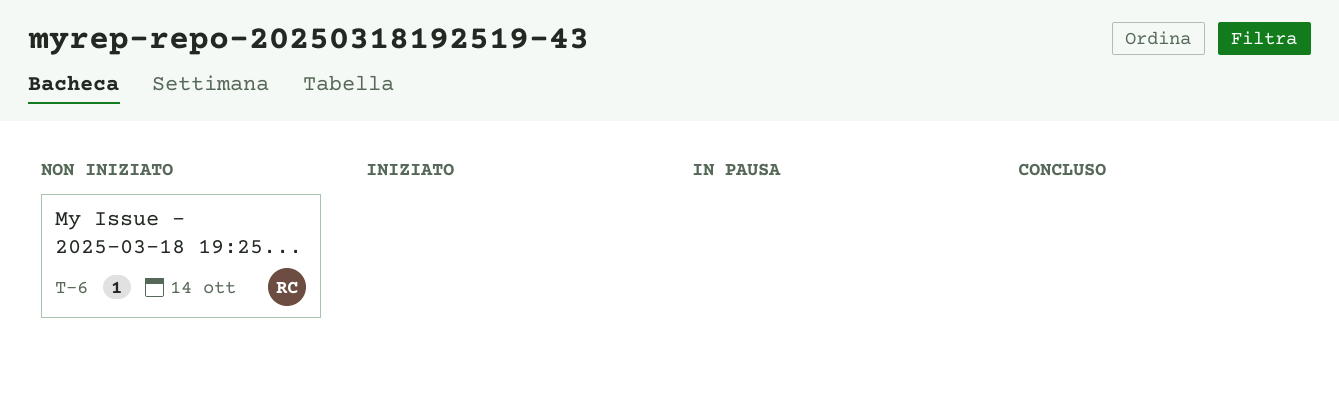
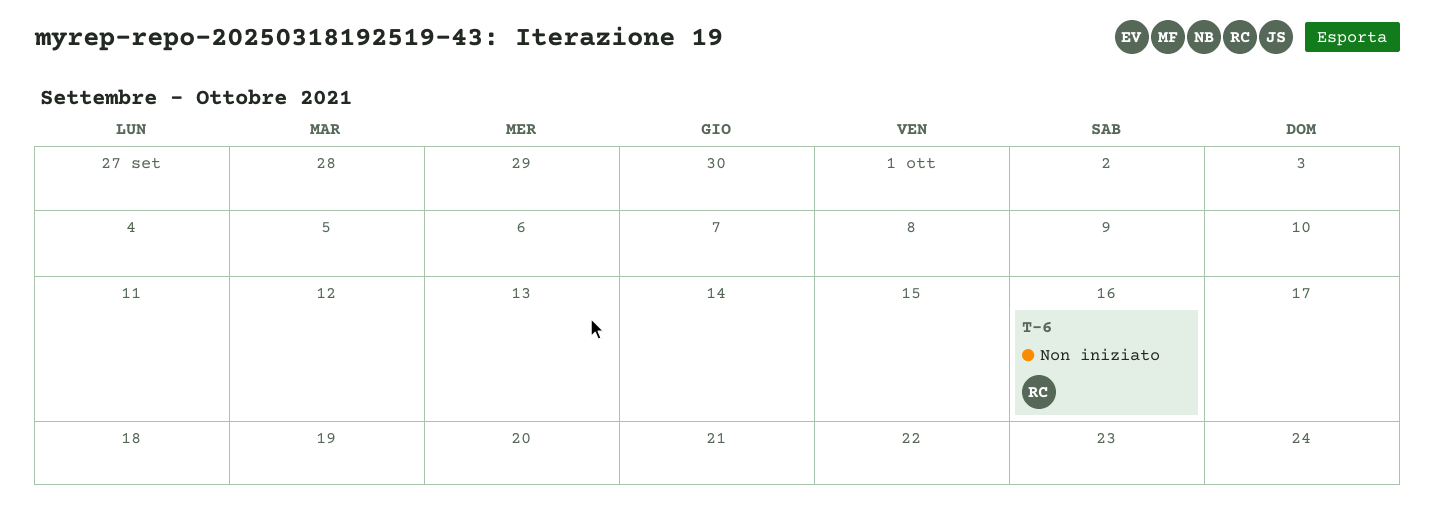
T-6, due: Oct 14 -> Oct 16

